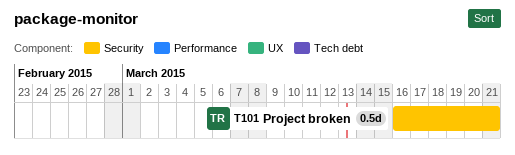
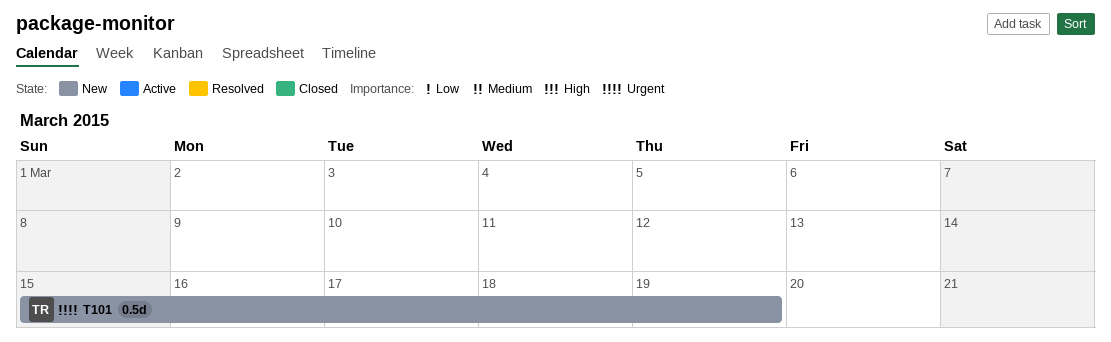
T101, start: Mar 16 -> Mar 15
T101, due: Mar 21 -> Mar 19

